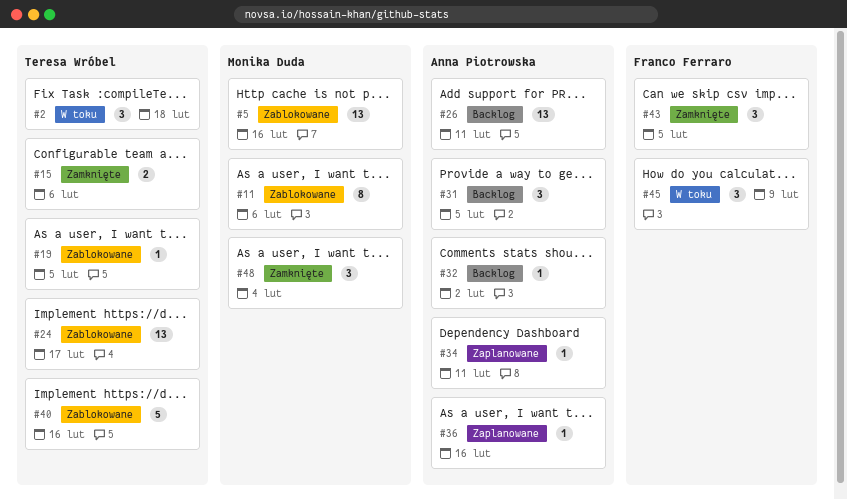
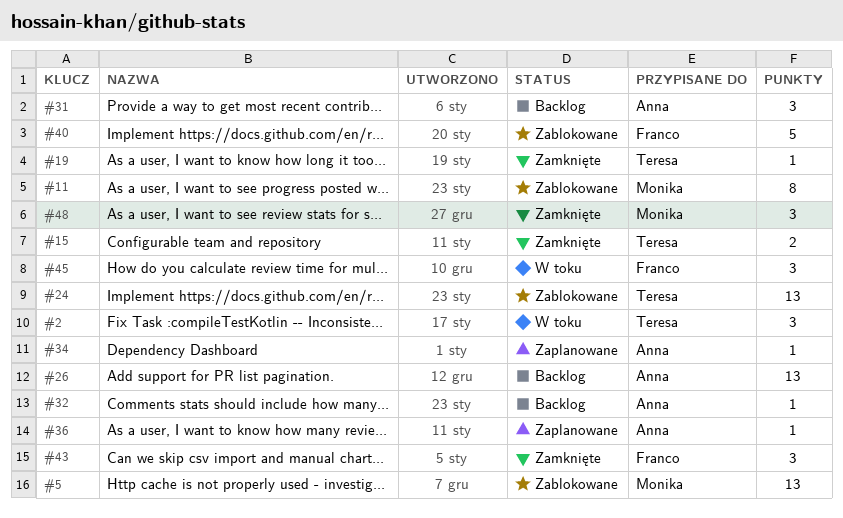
#19, status: Zablokowane -> Zamknięte
#40, owner: Teresa Wróbel -> Franco Ferraro

